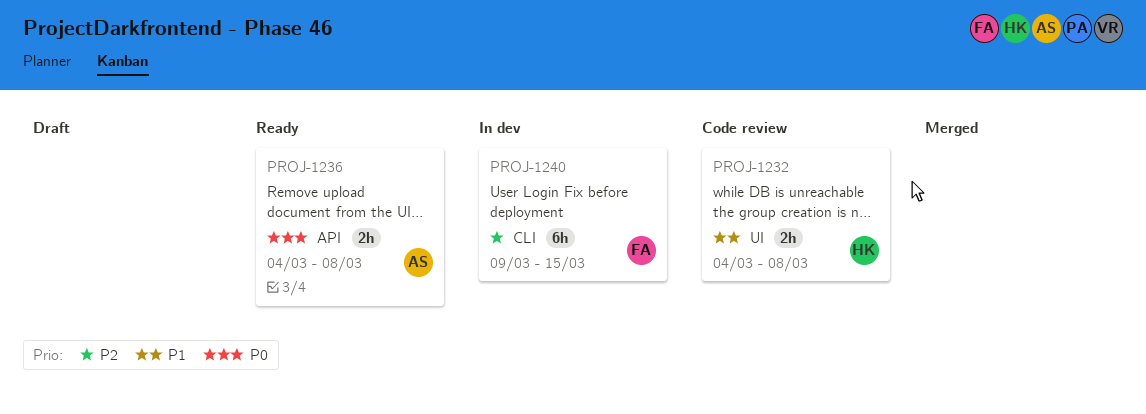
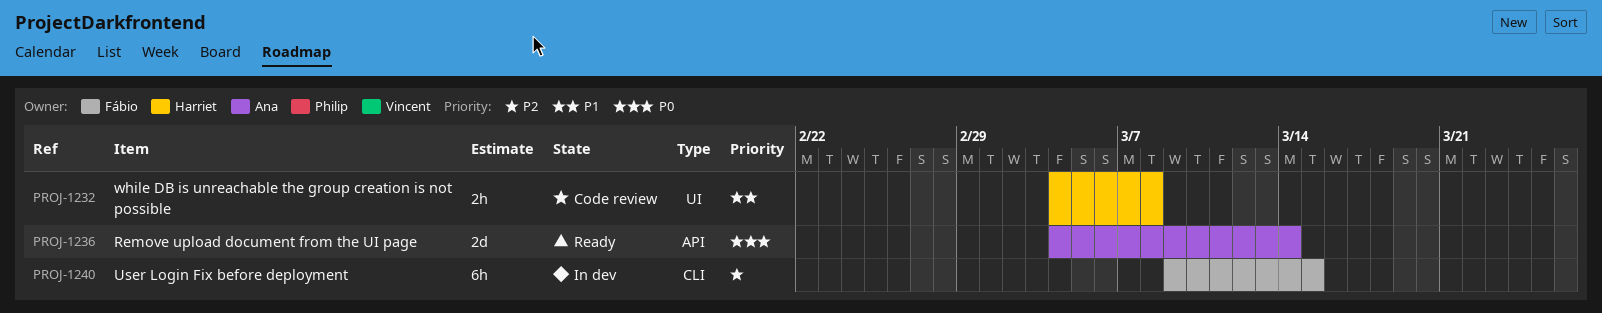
PROJ-1236, estimate: 2h -> 2d
PROJ-1236, due: Mar 8 -> Mar 14

